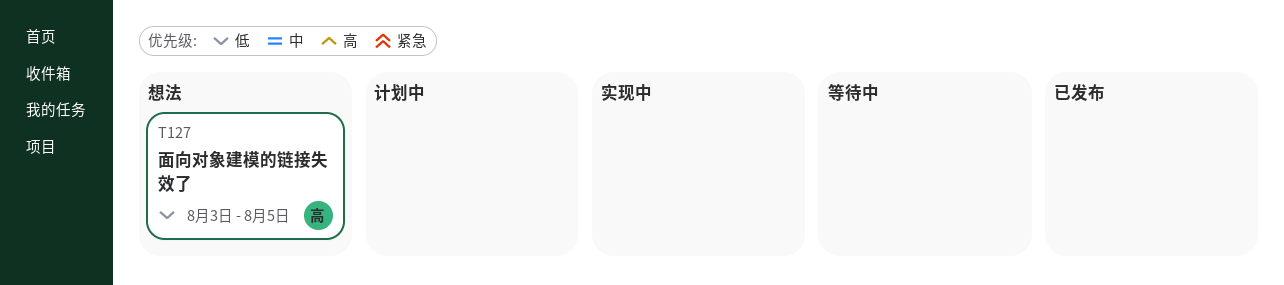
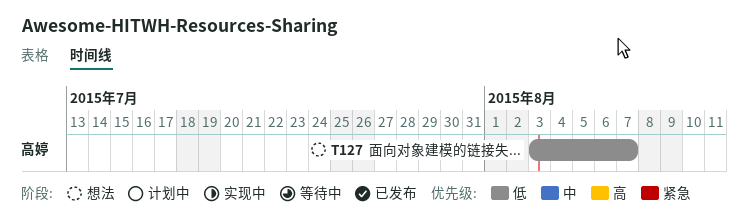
T127, due: Aug 5 -> Aug 7

